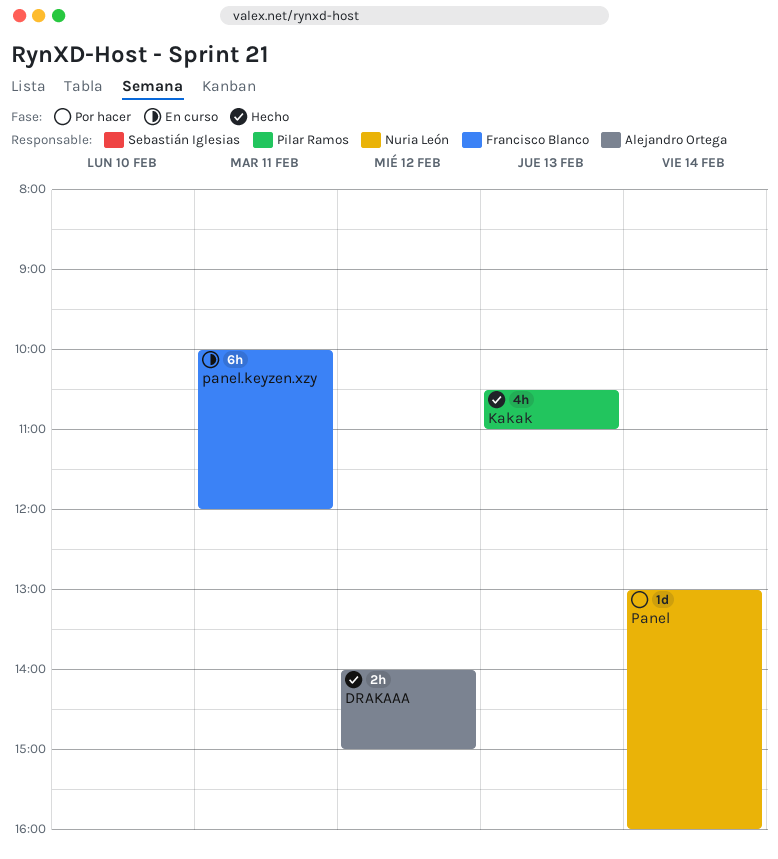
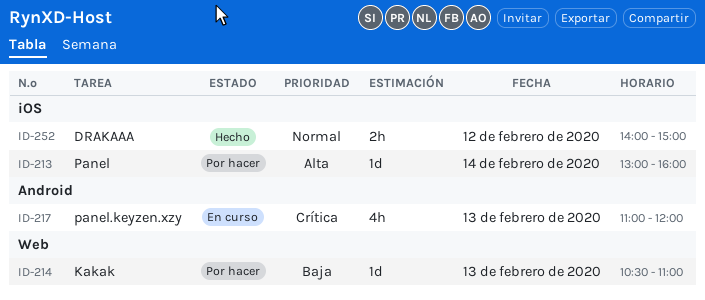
Kakak, status: Hecho -> Por hacer
Kakak, estimate: 4h -> 1d
panel.keyzen.xzy, estimate: 6h -> 4h
panel.keyzen.xzy, day: Feb 11 -> Feb 13
panel.keyzen.xzy, begins: 10:00 -> 11:00

